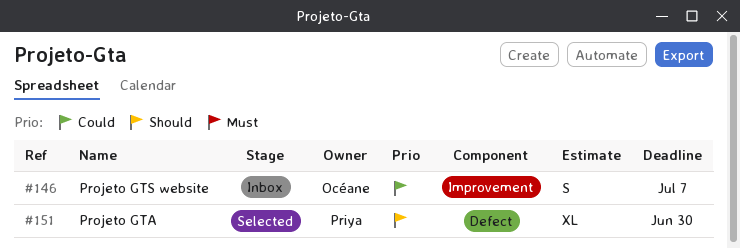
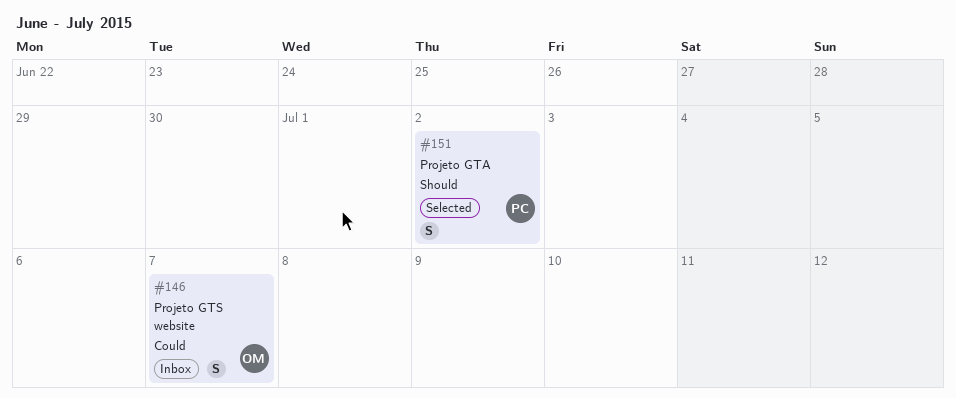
#151, estimate: XL -> S
#151, due: Jun 30 -> Jul 2

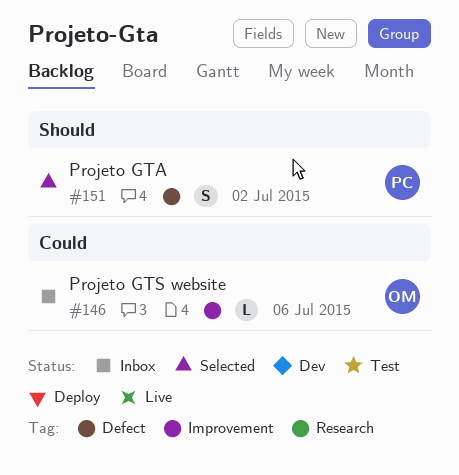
#146, estimate: S -> L
#146, due: Jul 7 -> Jul 6

